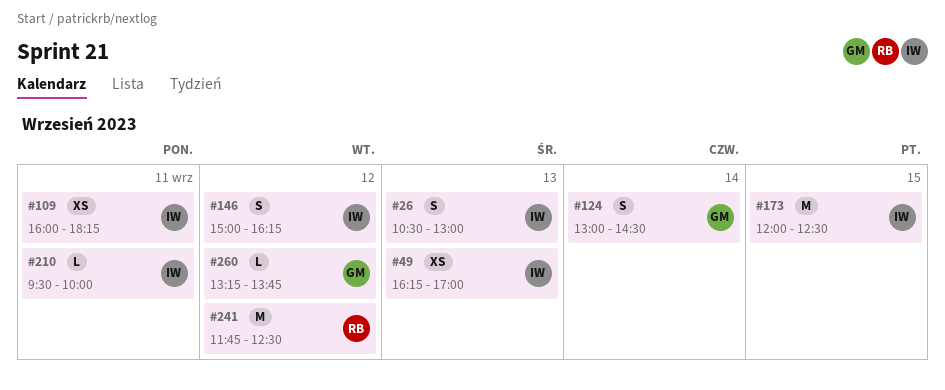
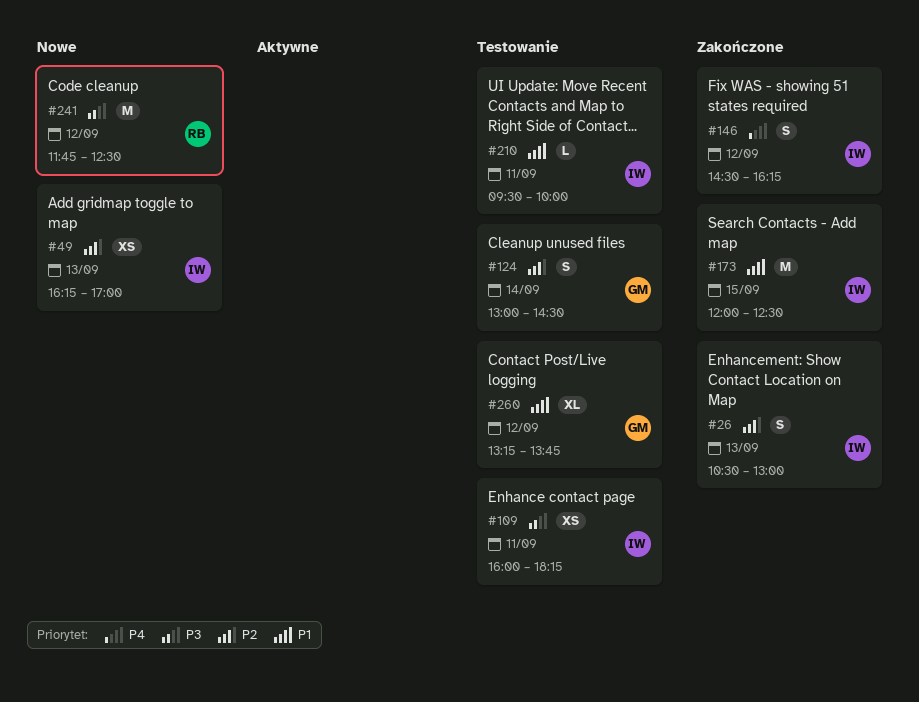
#146, begins: 15:00 -> 14:30
#260, estimate: L -> XL

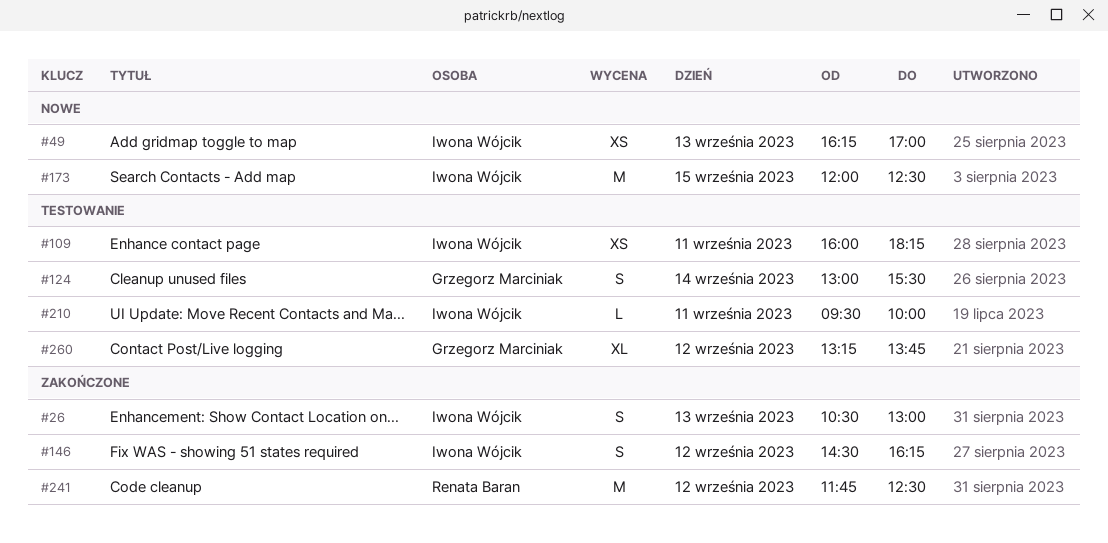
#124, ends: 14:30 -> 15:30
#173, status: Zakończone -> Nowe
#241, status: Nowe -> Zakończone

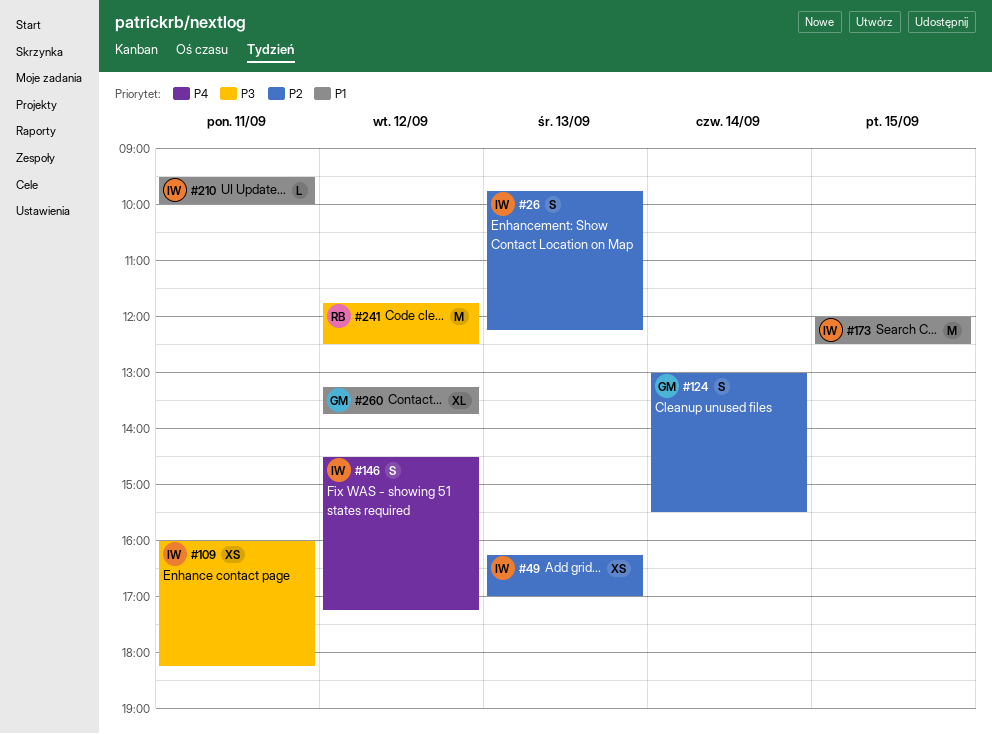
#26, begins: 10:30 -> 09:45
#26, ends: 13:00 -> 12:15
#146, ends: 16:15 -> 17:15

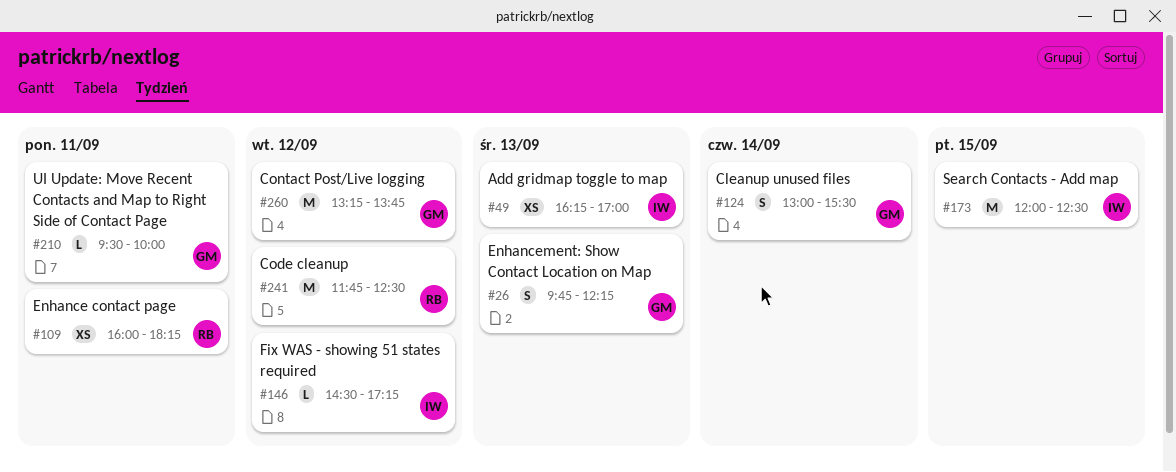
#26, owner: IW -> GM
#109, owner: IW -> RB
#146, estimate: S -> L
#210, owner: IW -> GM
#260, estimate: XL -> M

